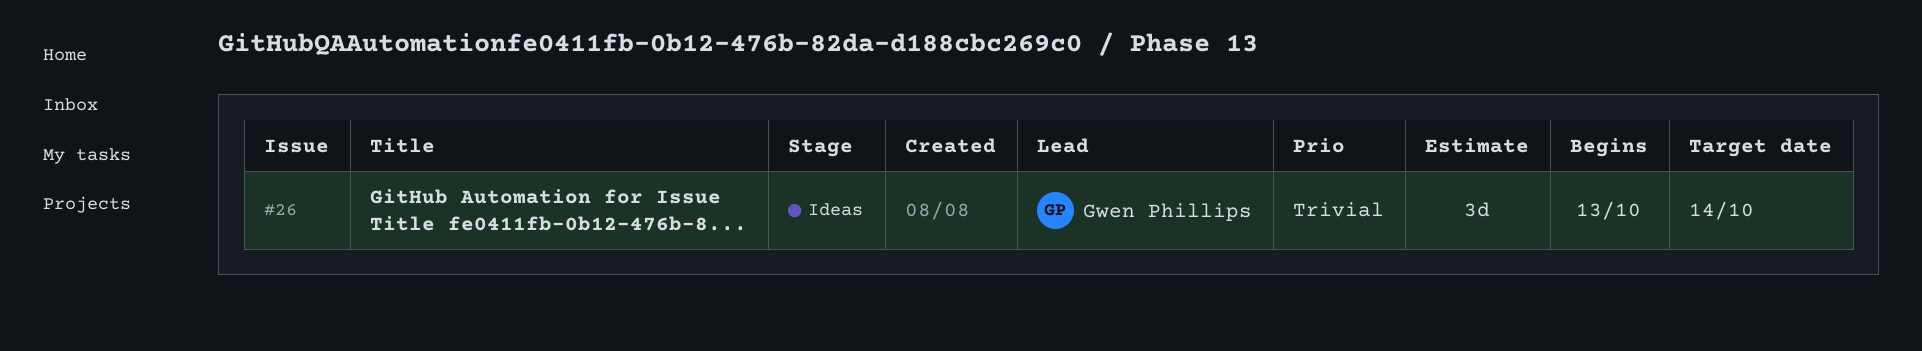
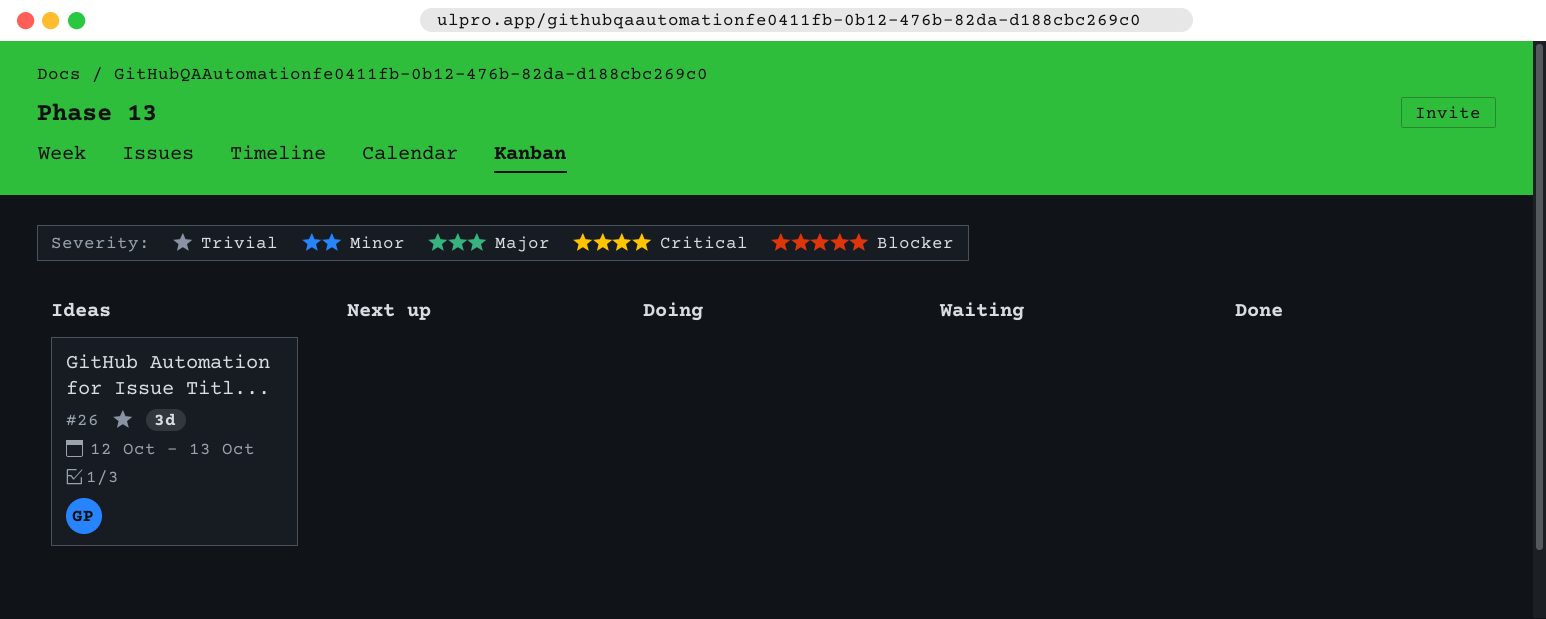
#26, start: Oct 13 -> Oct 12
#26, due: Oct 14 -> Oct 13

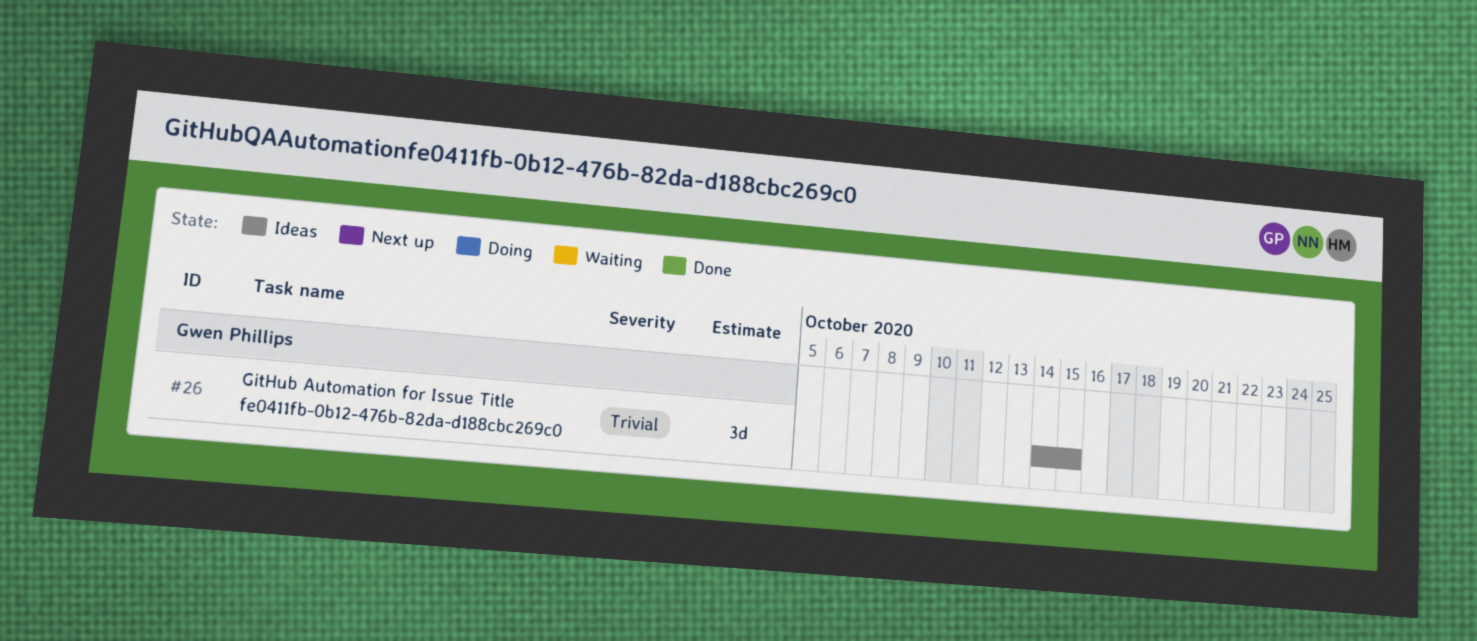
#26, start: Oct 12 -> Oct 14
#26, due: Oct 13 -> Oct 15

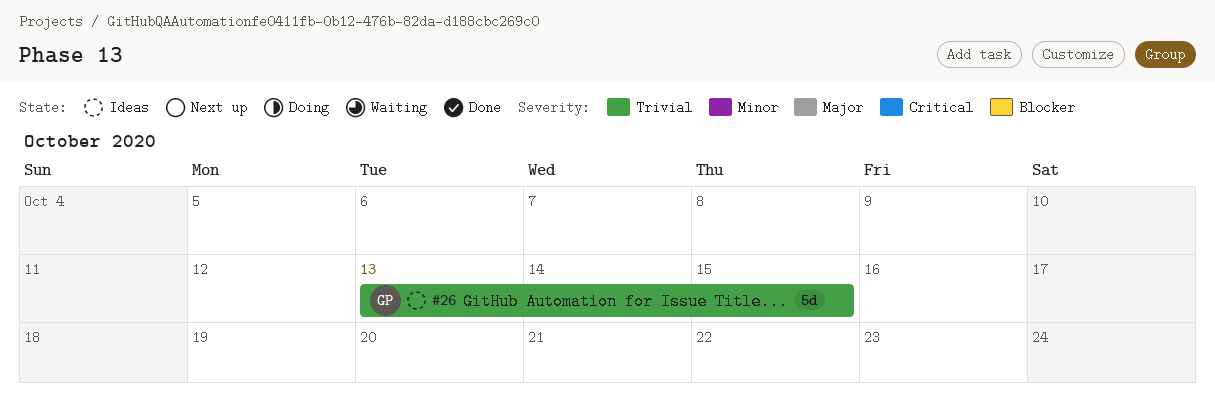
#26, estimate: 3d -> 5d
#26, start: Oct 14 -> Oct 13

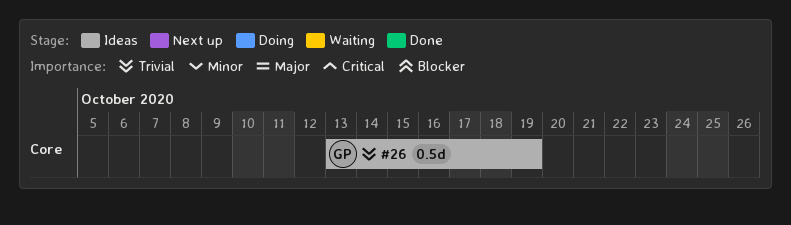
#26, estimate: 5d -> 0.5d
#26, due: Oct 15 -> Oct 19

